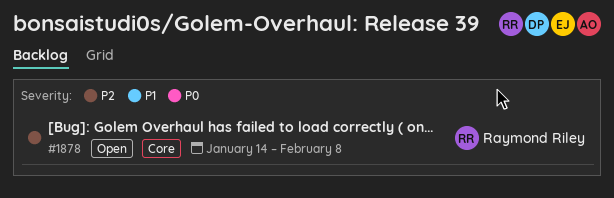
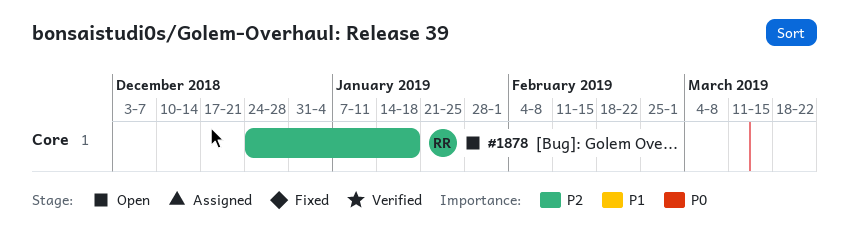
#1878, start: Jan 14 -> Dec 24
#1878, due: Feb 8 -> Jan 18

